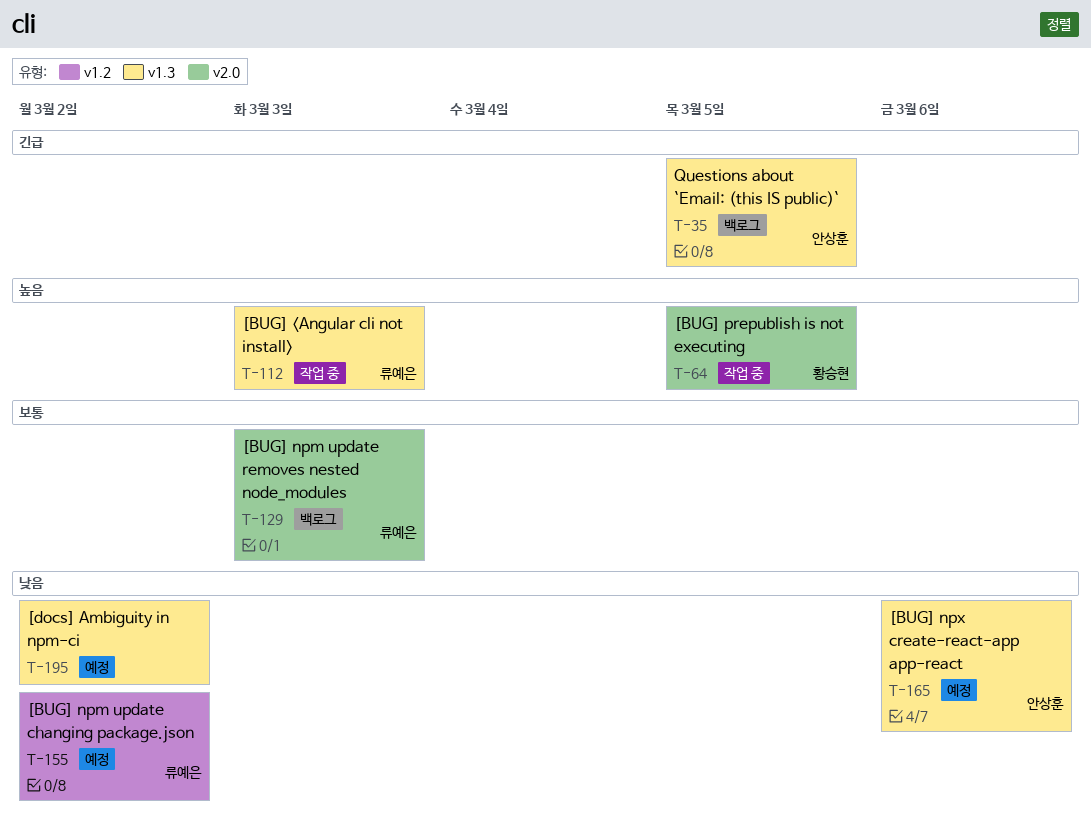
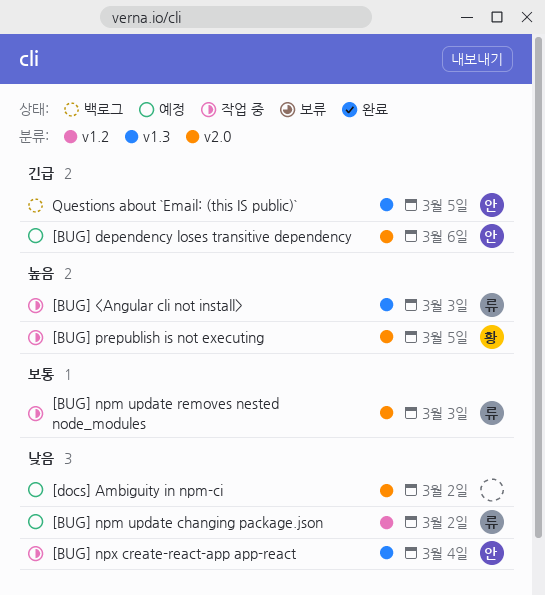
[BUG] dependency loses transitive dependency: none -> present
[BUG] npm update removes nested node_modules, status: 백로그 -> 작업 중
[BUG] npx create-react-app app-react, status: 예정 -> 작업 중
[BUG] npx create-react-app app-react, due: Mar 6 -> Mar 4
[docs] Ambiguity in npm-ci, label: v1.3 -> v2.0

